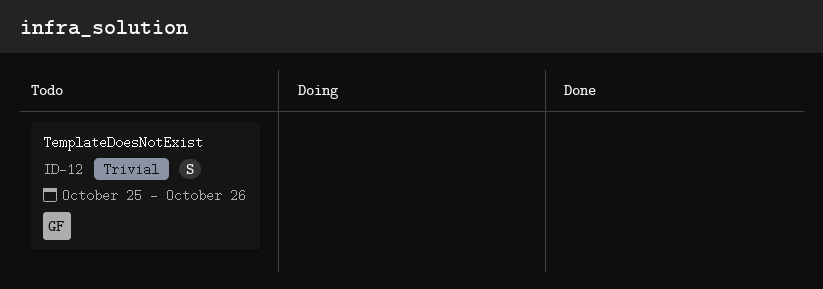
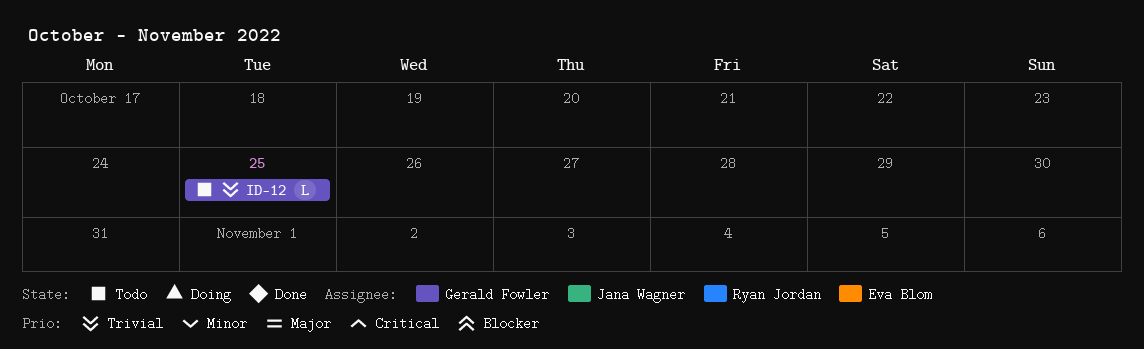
ID-12, estimate: S -> L
ID-12, due: Oct 26 -> Oct 25

